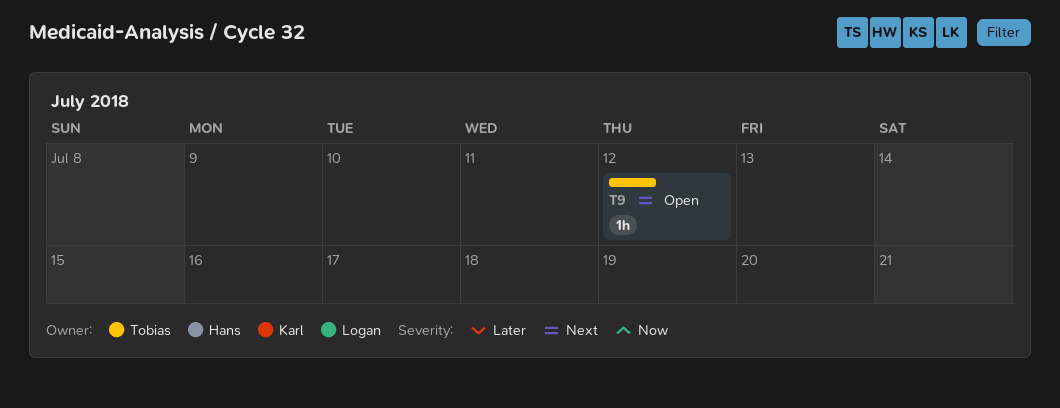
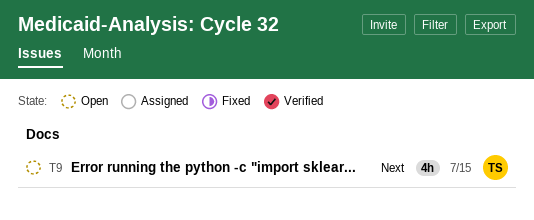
T9, estimate: 1h -> 4h
T9, due: Jul 12 -> Jul 15

